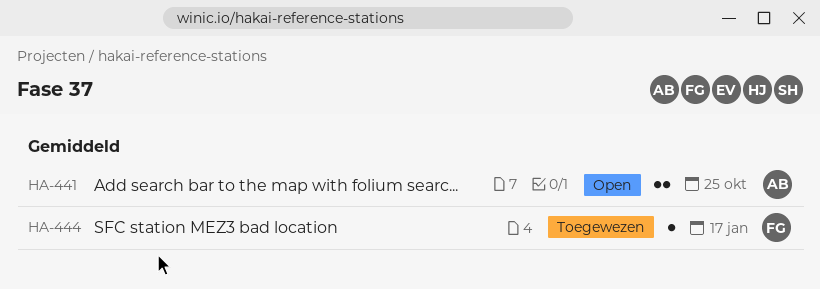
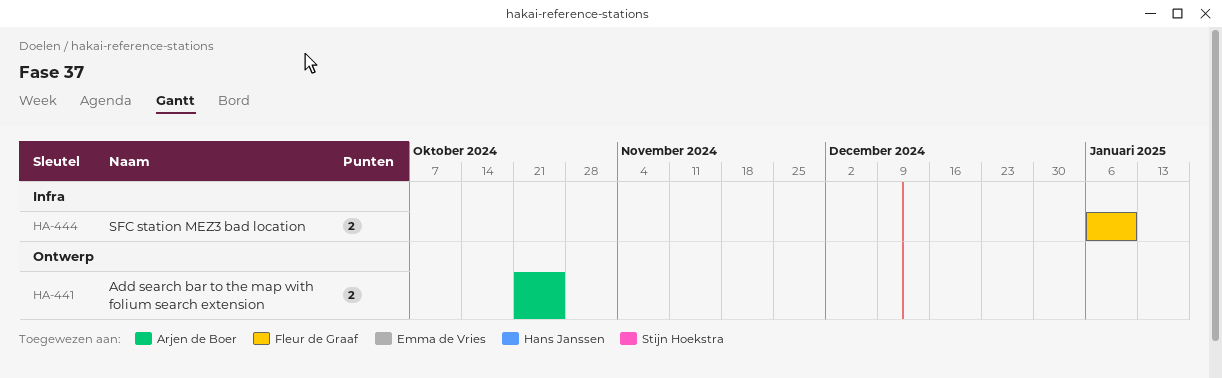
HA-444, estimate: 1 -> 2
HA-444, due: Jan 17 -> Jan 10

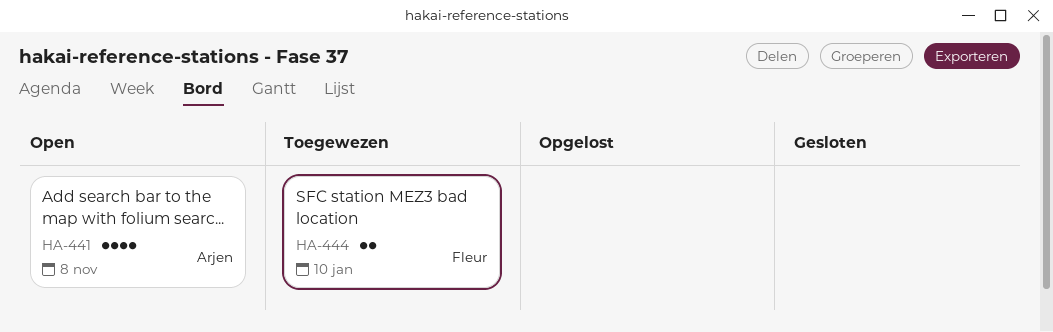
HA-441, estimate: 2 -> 4
HA-441, due: Oct 25 -> Nov 8

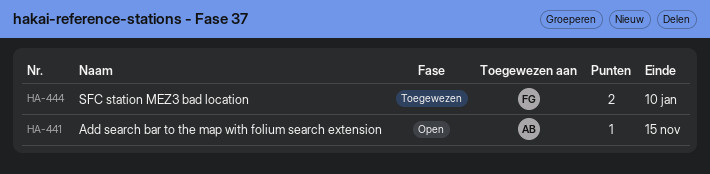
HA-441, estimate: 4 -> 1
HA-441, due: Nov 8 -> Nov 15

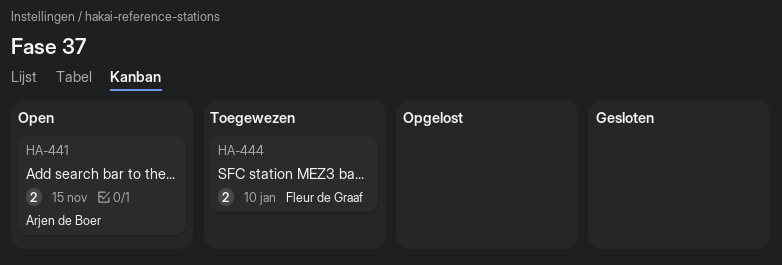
HA-441, estimate: 1 -> 2

